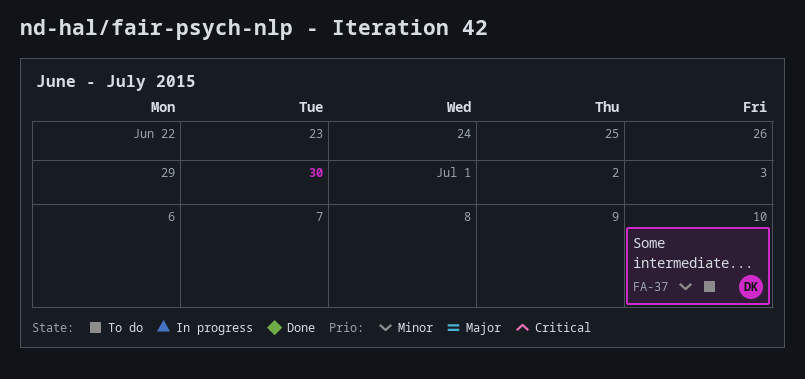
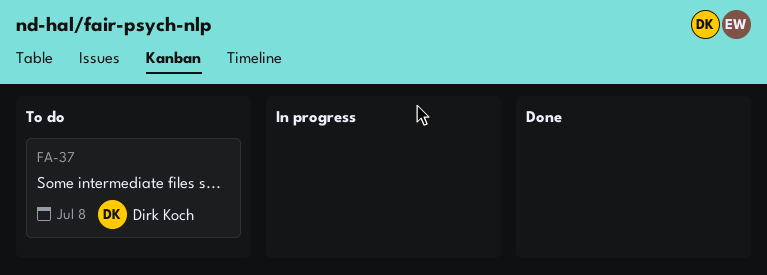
FA-37, due: Jul 10 -> Jul 8

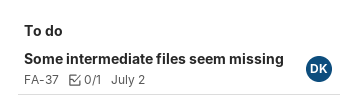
FA-37, due: Jul 8 -> Jul 2

